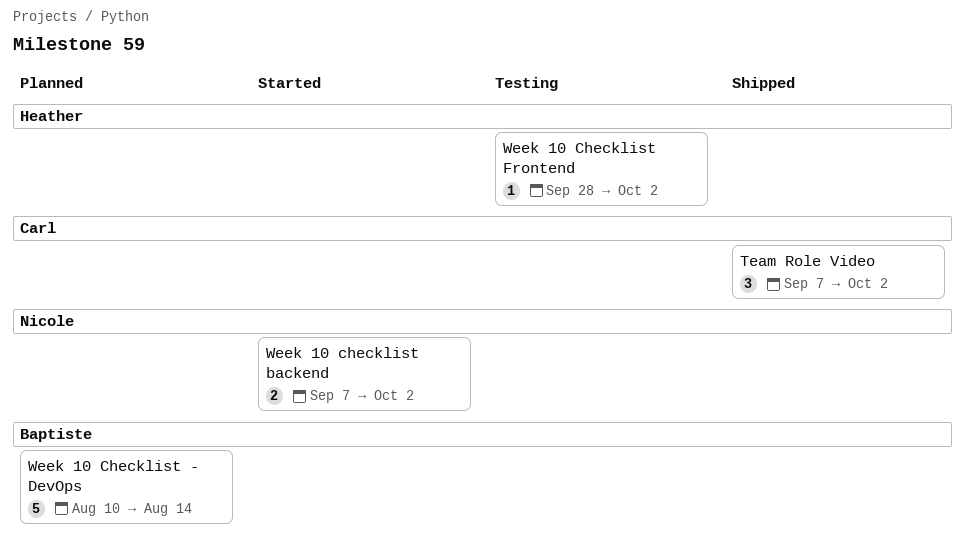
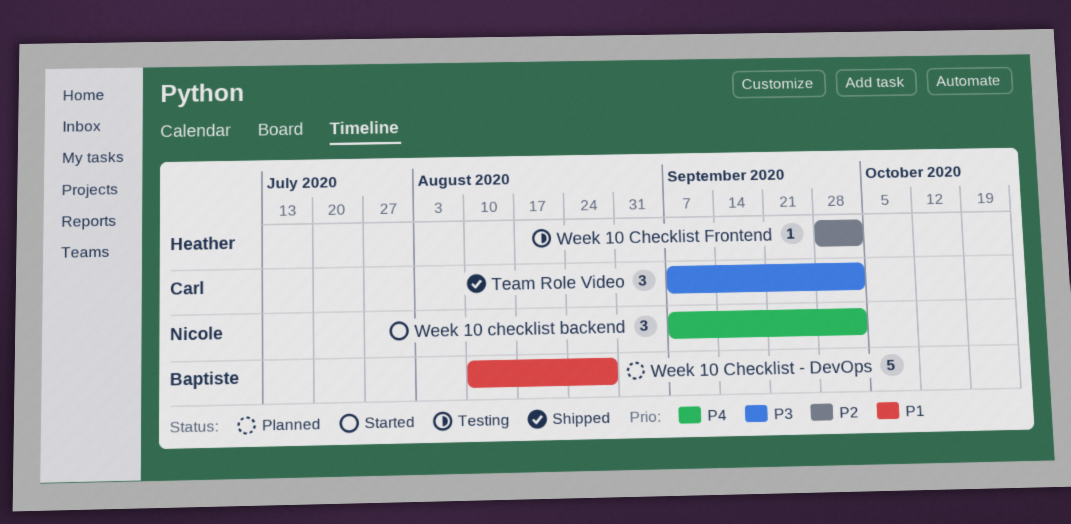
Week 10 Checklist - DevOps, due: Aug 14 -> Aug 28
Week 10 checklist backend, estimate: 2 -> 3

